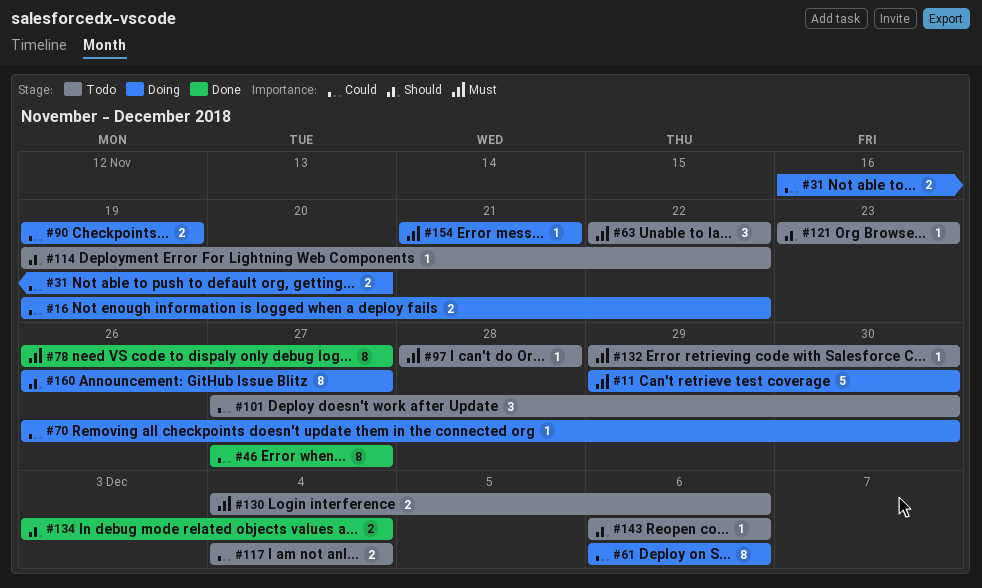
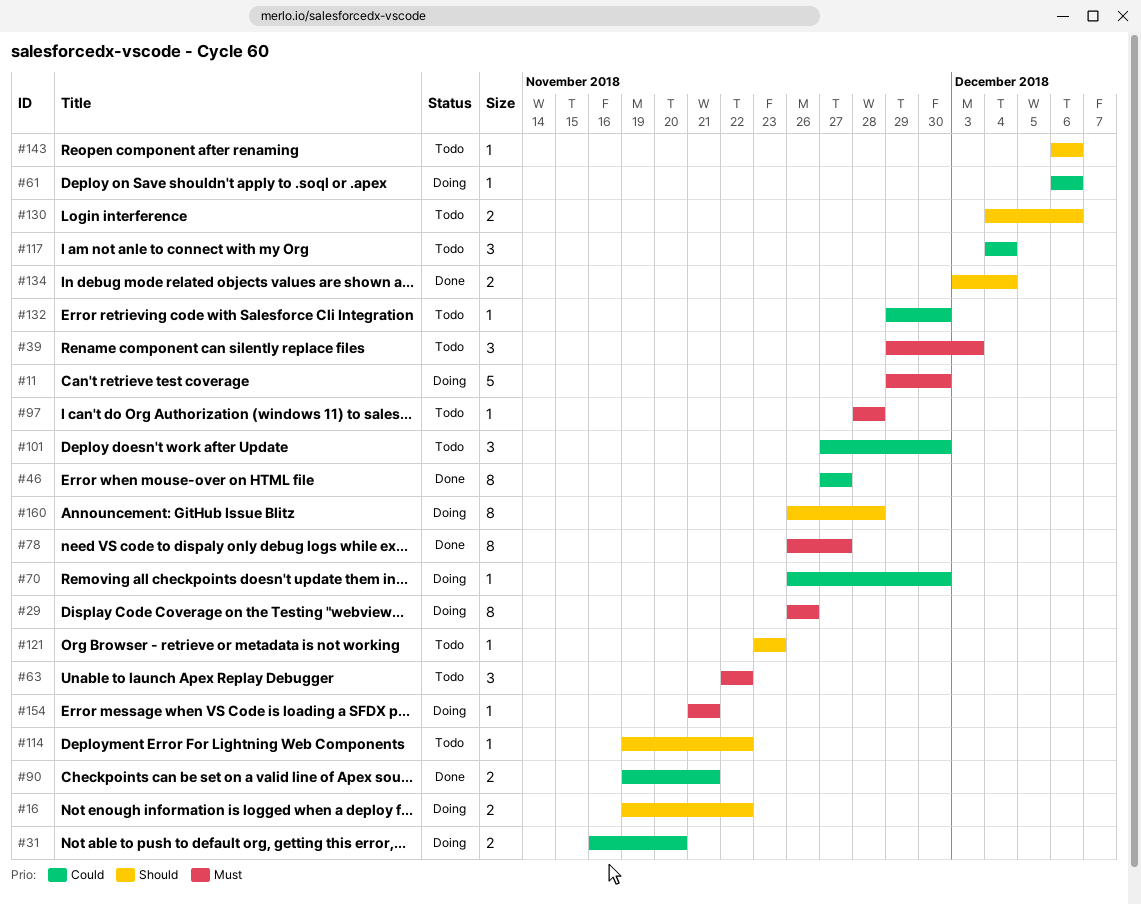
#16, priority: Could -> Should
#29: none -> present
#39: none -> present
#61, estimate: 8 -> 1
#90, status: Doing -> Done
#90, due: Nov 19 -> Nov 21
#117, estimate: 2 -> 3
#130, priority: Must -> Should
#132, priority: Must -> Could
#160, due: Nov 27 -> Nov 28

